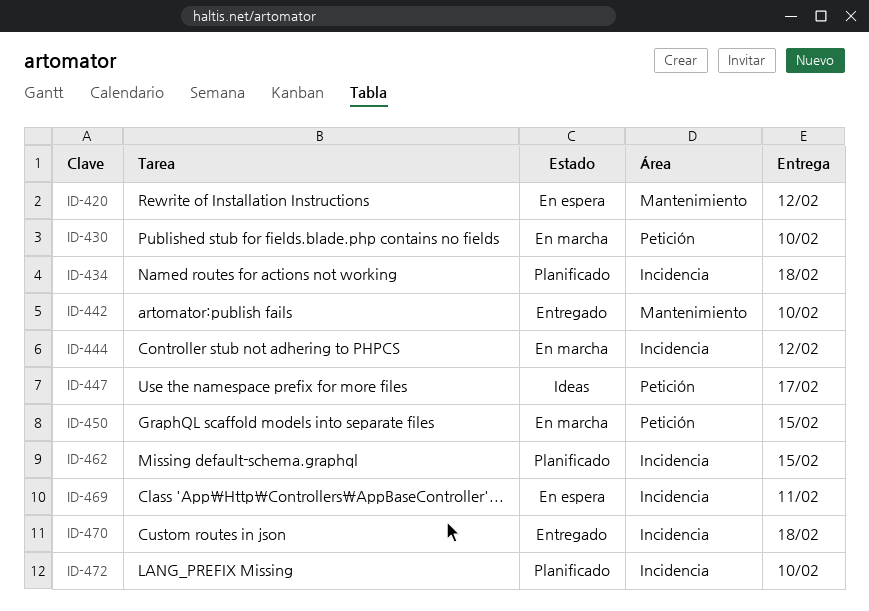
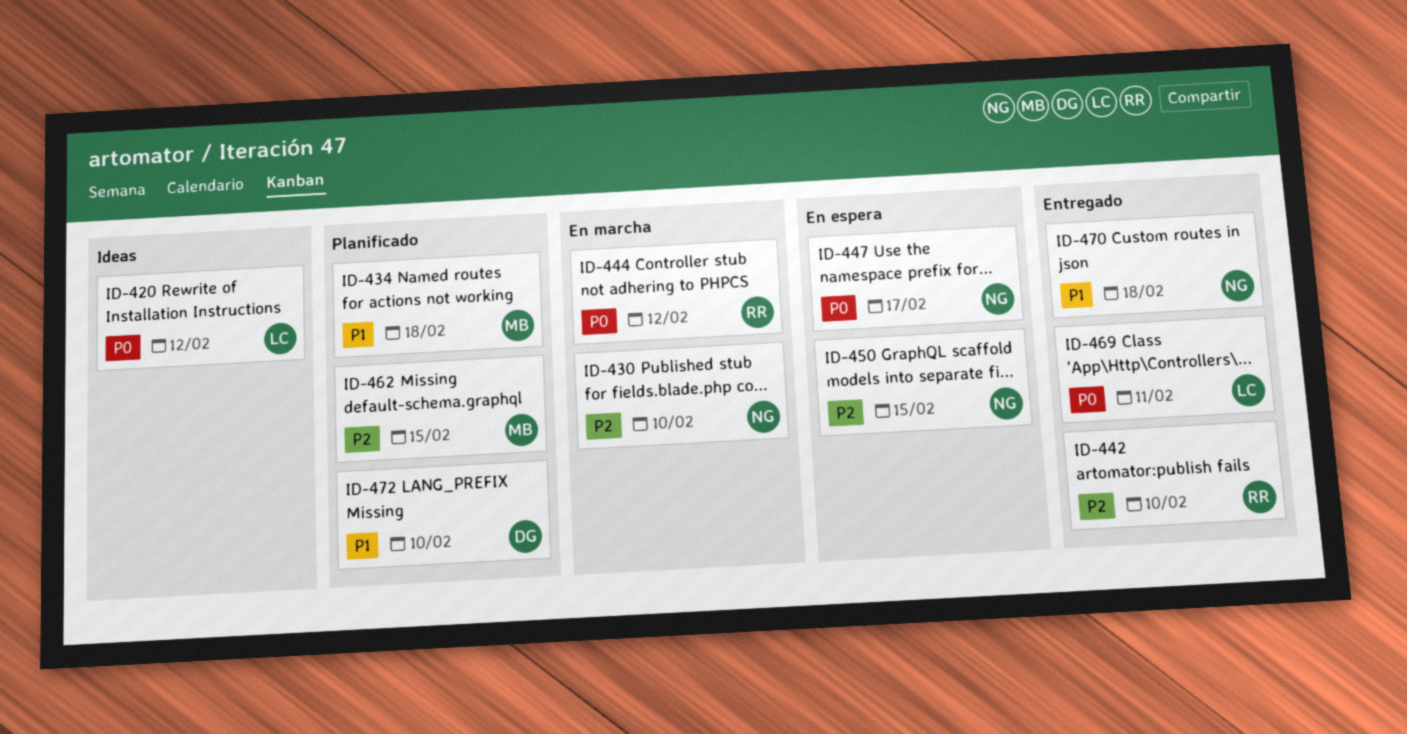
ID-420, status: En espera -> Ideas
ID-447, status: Ideas -> En espera
ID-450, status: En marcha -> En espera
ID-469, status: En espera -> Entregado

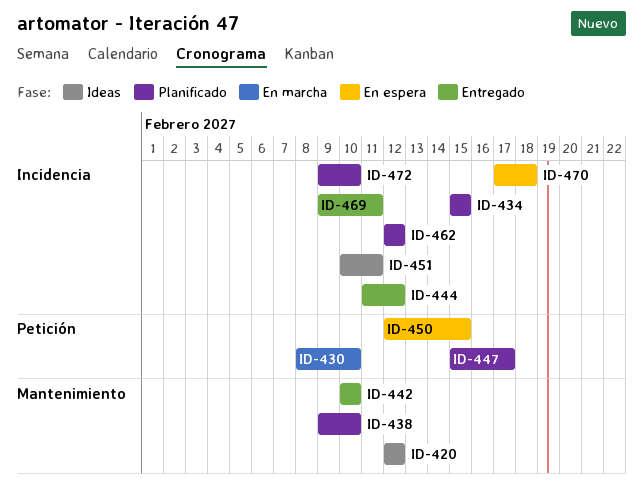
ID-434, due: Feb 18 -> Feb 15
ID-438: none -> present
ID-444, status: En marcha -> Entregado
ID-447, status: En espera -> Planificado
ID-451: none -> present
ID-462, due: Feb 15 -> Feb 12
ID-470, status: Entregado -> En espera

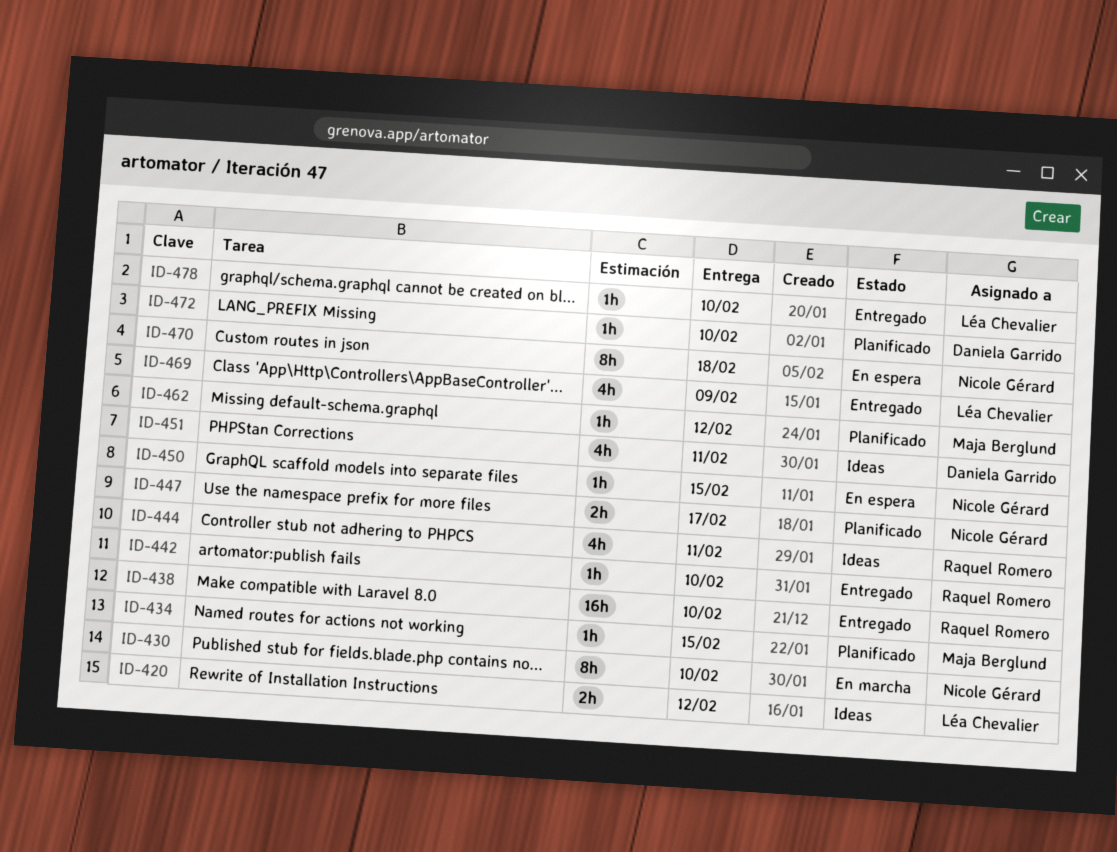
ID-438, status: Planificado -> Entregado
ID-444, status: Entregado -> Ideas
ID-444, due: Feb 12 -> Feb 11
ID-469, due: Feb 11 -> Feb 9
ID-478: none -> present

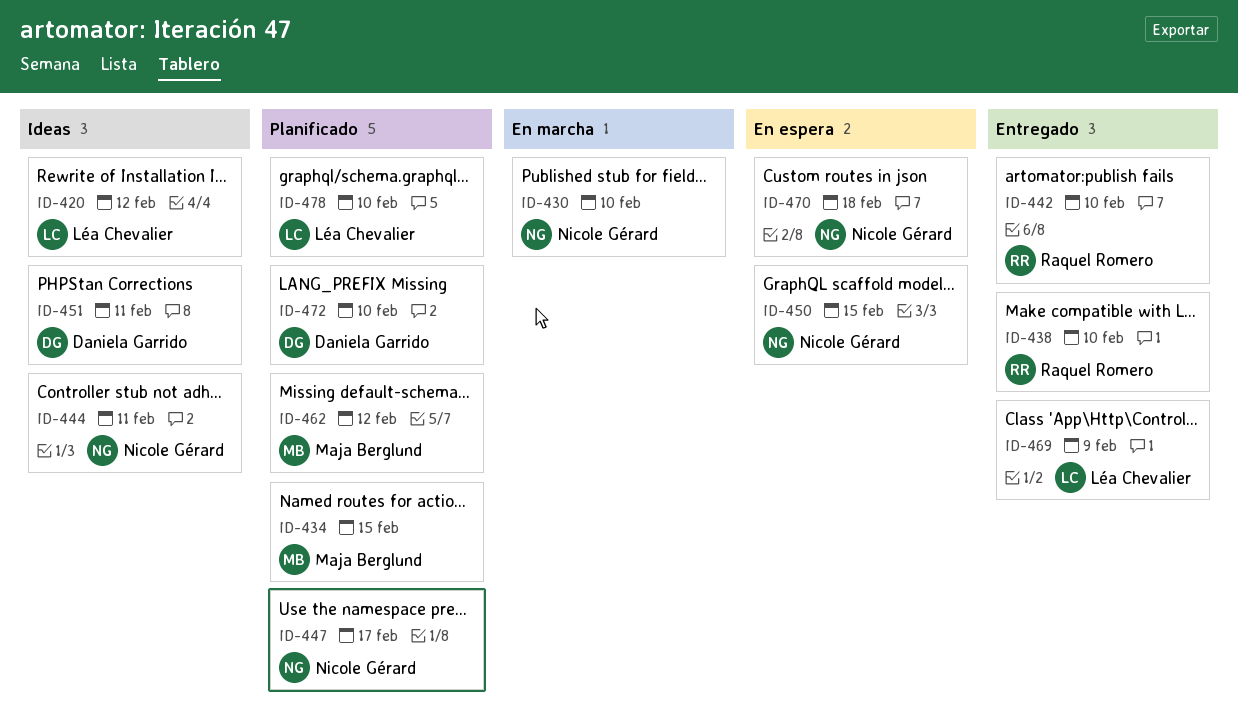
ID-444, owner: Raquel Romero -> Nicole Gérard
ID-478, status: Entregado -> Planificado

